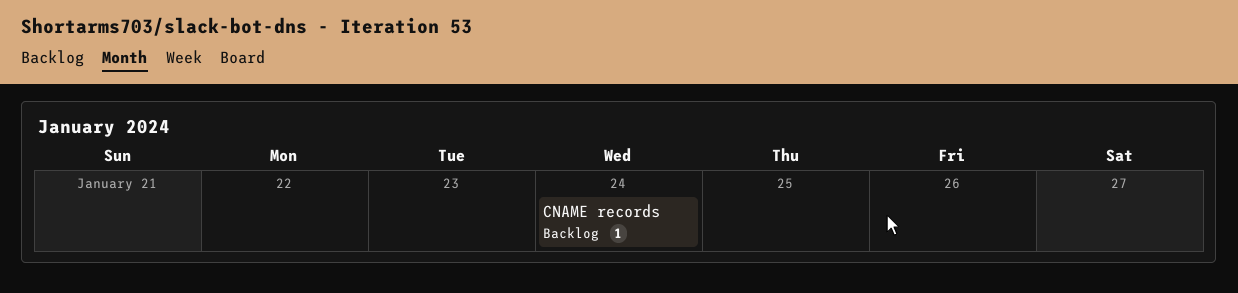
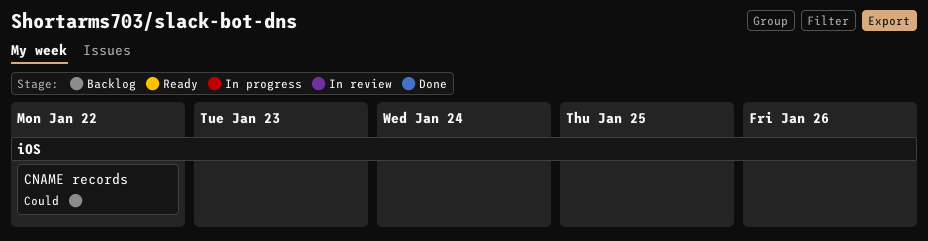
CNAME records, due: Jan 24 -> Jan 22

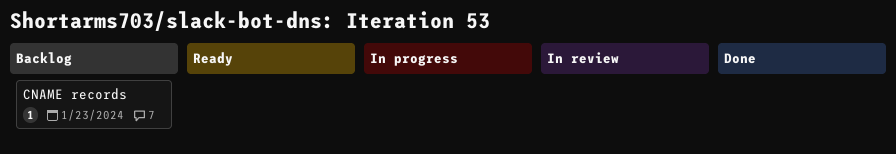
CNAME records, due: Jan 22 -> Jan 23

